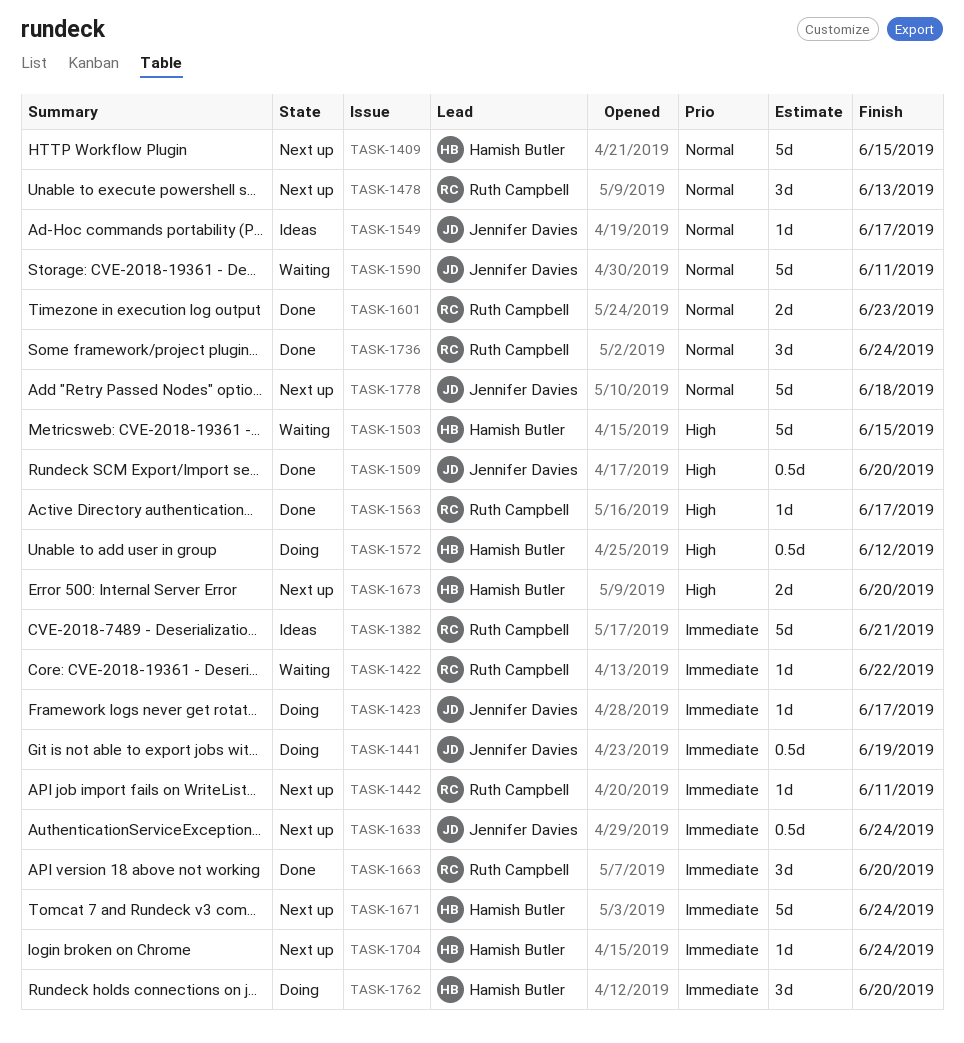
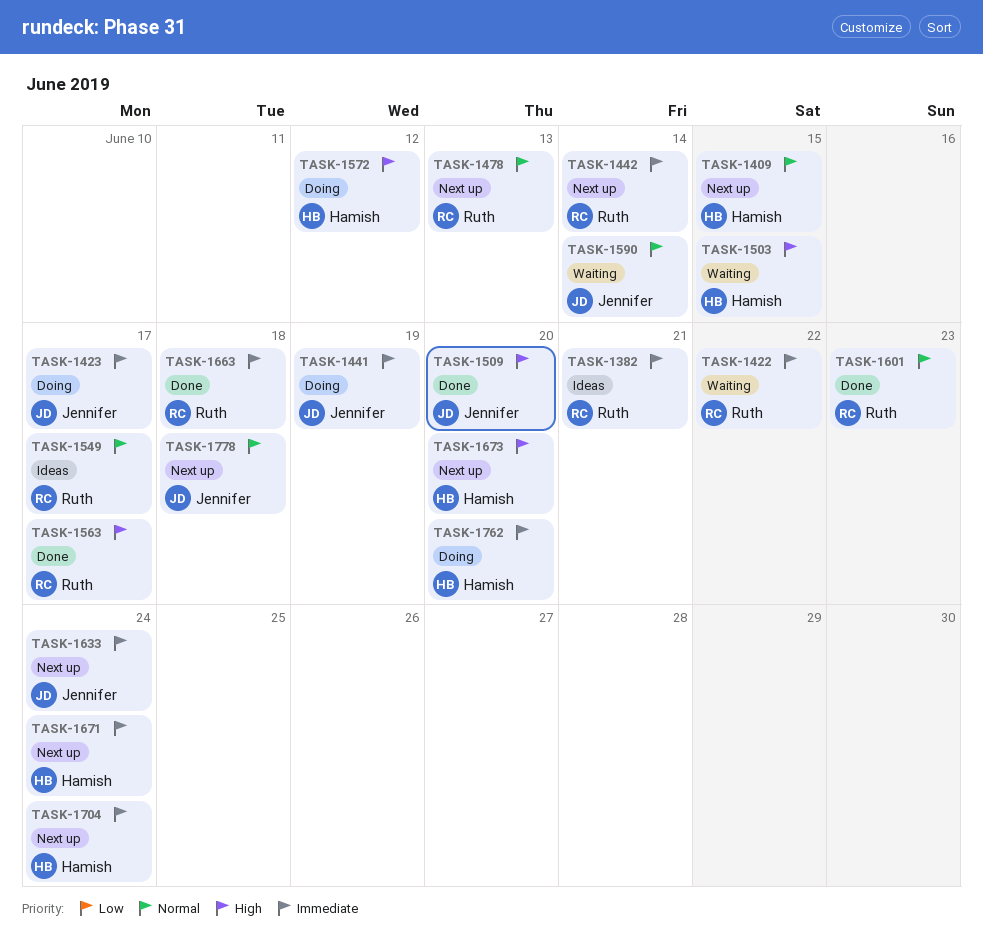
TASK-1442, due: Jun 11 -> Jun 14
TASK-1549, owner: Jennifer Davies -> Ruth Campbell
TASK-1590, due: Jun 11 -> Jun 14
TASK-1663, due: Jun 20 -> Jun 18
TASK-1736: present -> none

